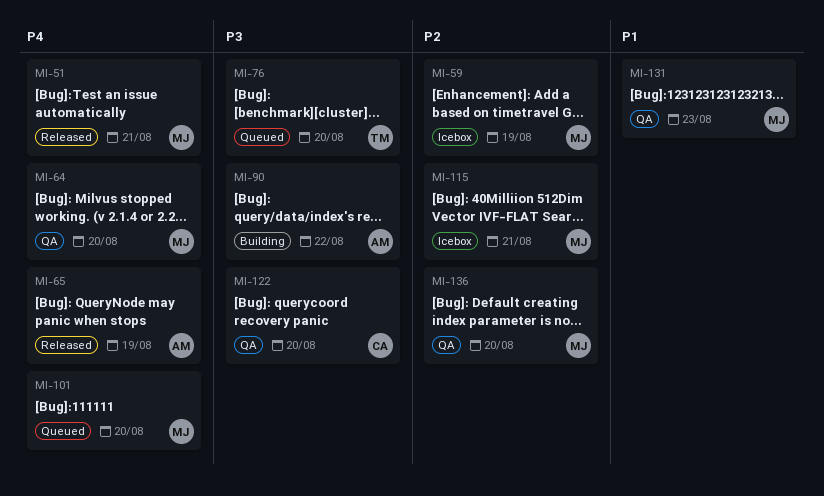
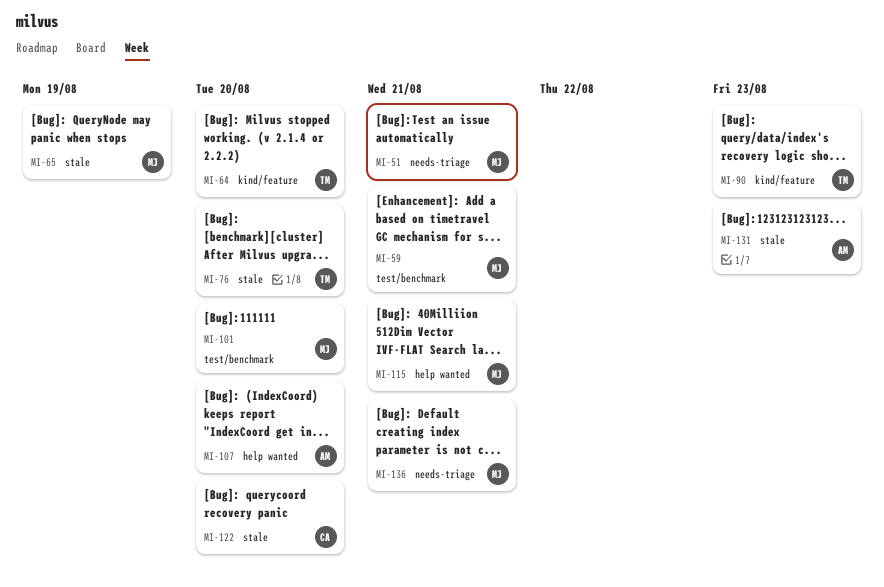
MI-59, due: Aug 19 -> Aug 21
MI-64, owner: MJ -> TM
MI-65, owner: AM -> MJ
MI-90, owner: AM -> TM
MI-90, due: Aug 22 -> Aug 23
MI-107: none -> present
MI-131, owner: MJ -> AM
MI-136, due: Aug 20 -> Aug 21

